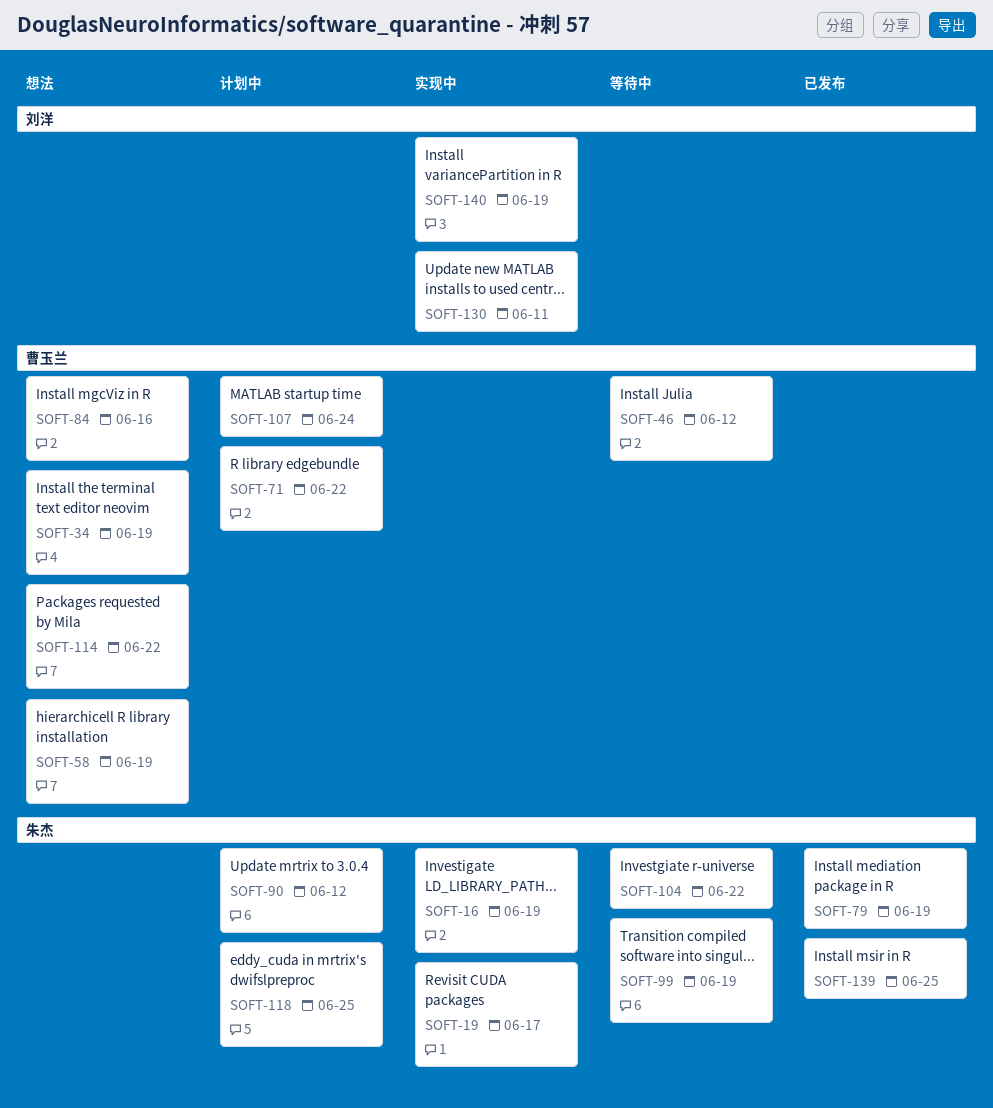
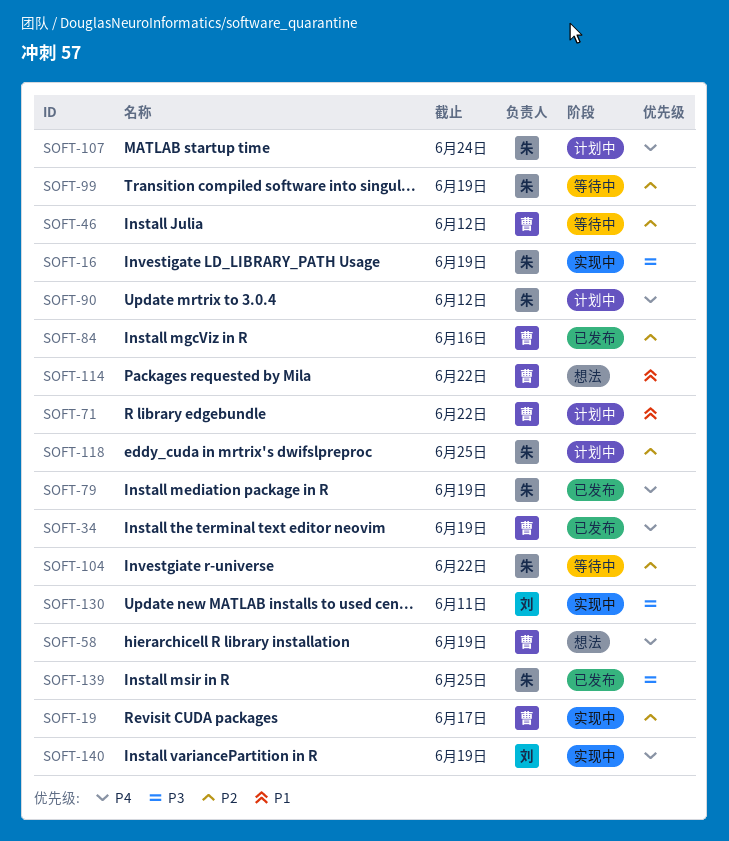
SOFT-19, owner: 朱杰 -> 曹玉兰
SOFT-34, status: 想法 -> 已发布
SOFT-84, status: 想法 -> 已发布
SOFT-107, owner: 曹玉兰 -> 朱杰

